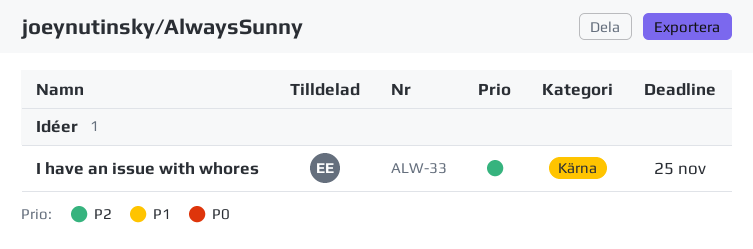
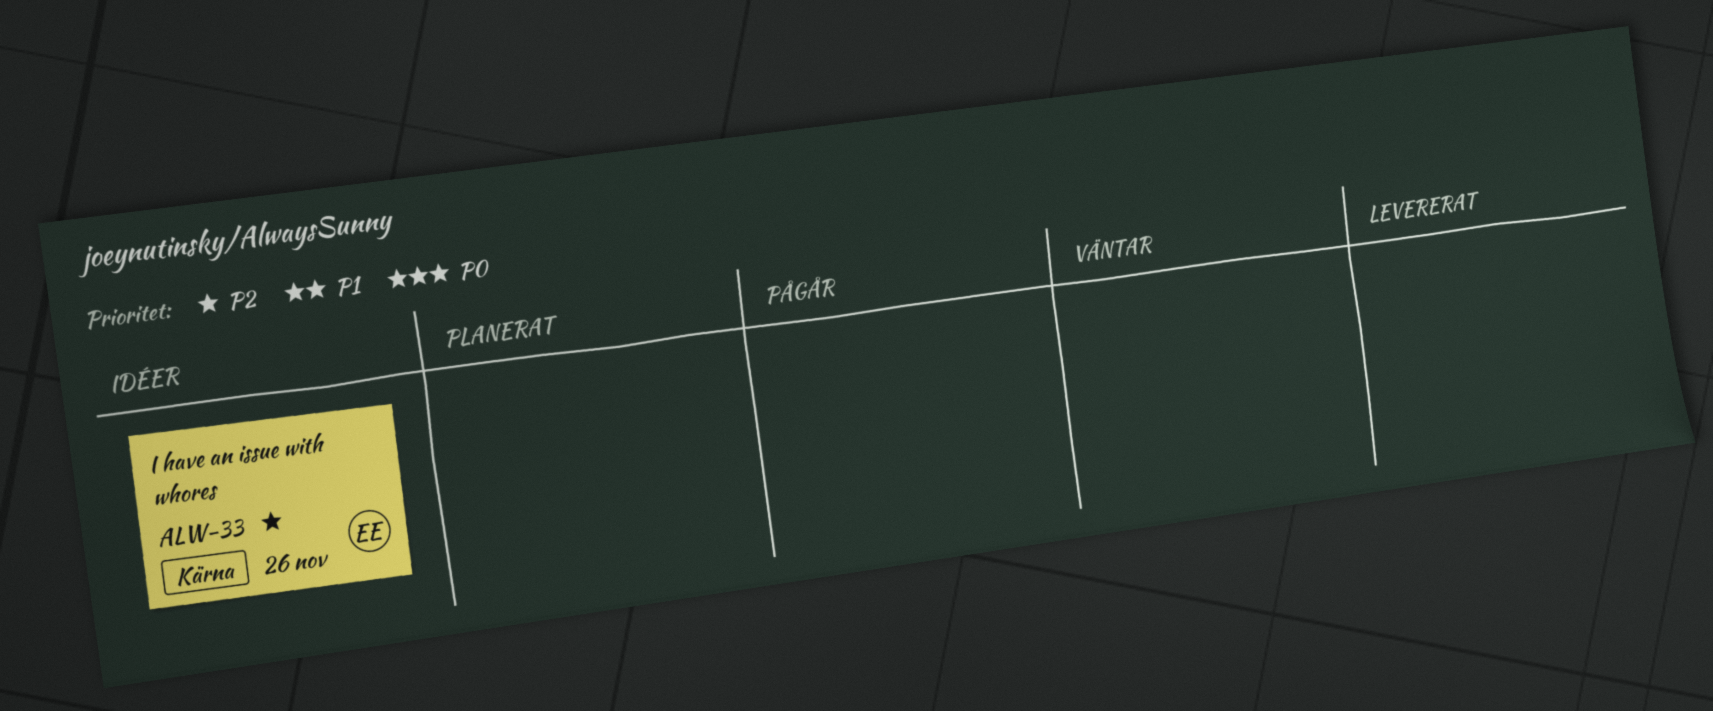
ALW-33, due: Nov 25 -> Nov 26

